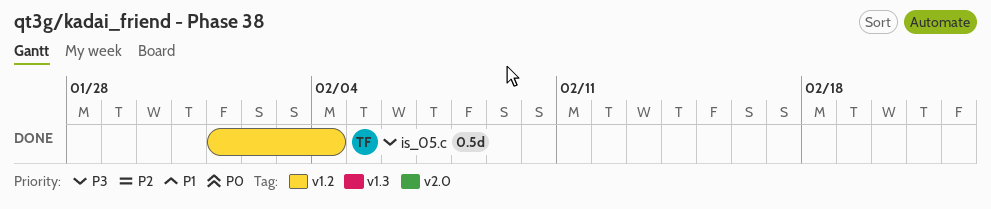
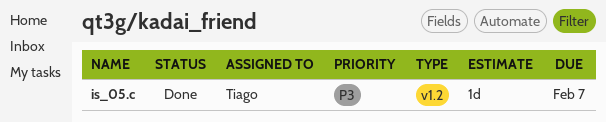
is_05.c, estimate: 0.5d -> 1d
is_05.c, due: Feb 4 -> Feb 7

